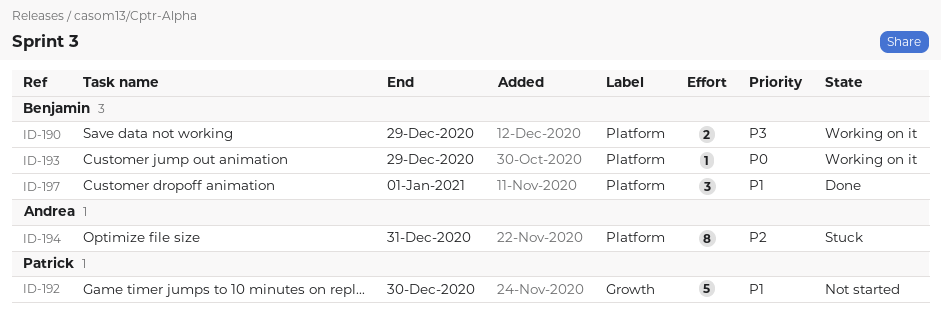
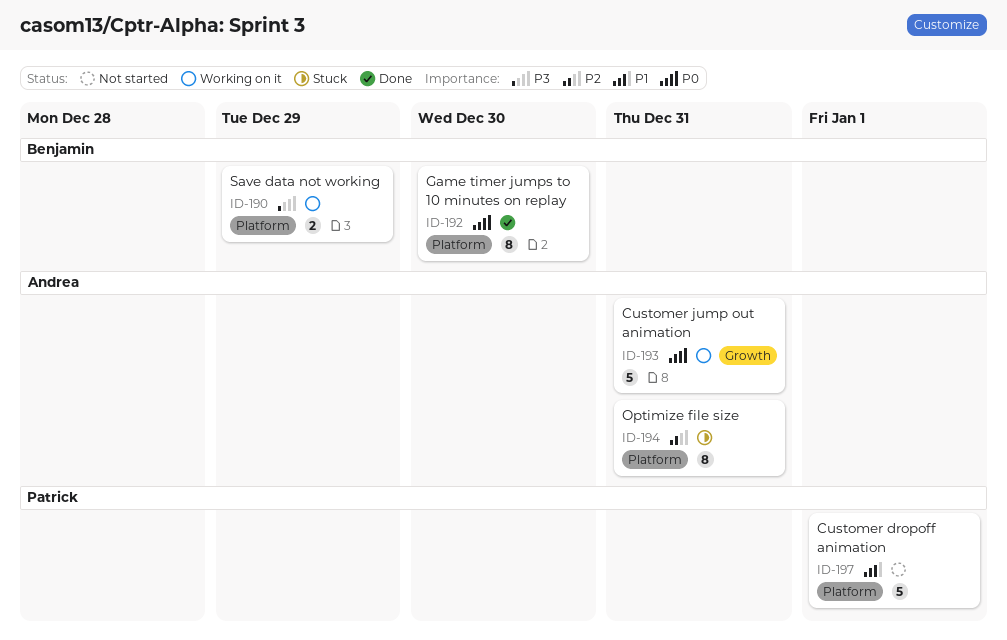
ID-192, status: Not started -> Done
ID-192, owner: Patrick -> Benjamin
ID-192, priority: P1 -> P0
ID-192, label: Growth -> Platform
ID-192, estimate: 5 -> 8
ID-193, owner: Benjamin -> Andrea
ID-193, label: Platform -> Growth
ID-193, estimate: 1 -> 5
ID-193, due: Dec 29 -> Dec 31
ID-197, status: Done -> Not started
ID-197, owner: Benjamin -> Patrick
ID-197, estimate: 3 -> 5

